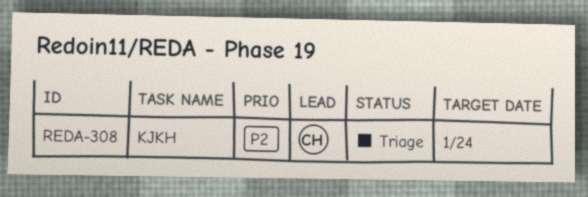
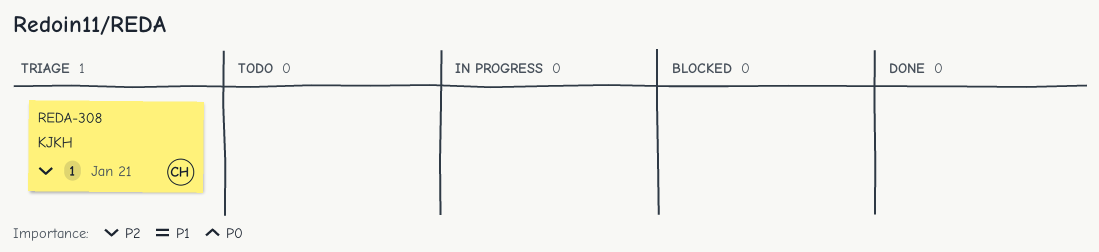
REDA-308, due: Jan 24 -> Jan 21

